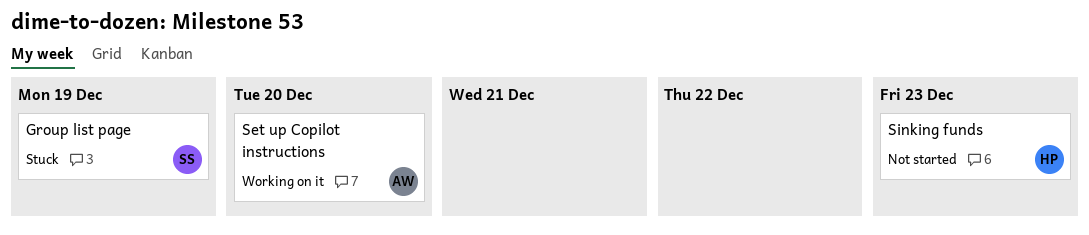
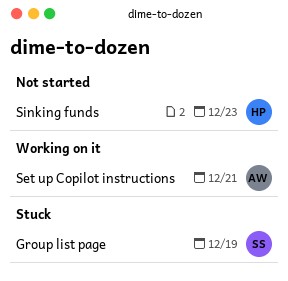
Set up Copilot instructions, due: Dec 20 -> Dec 21

